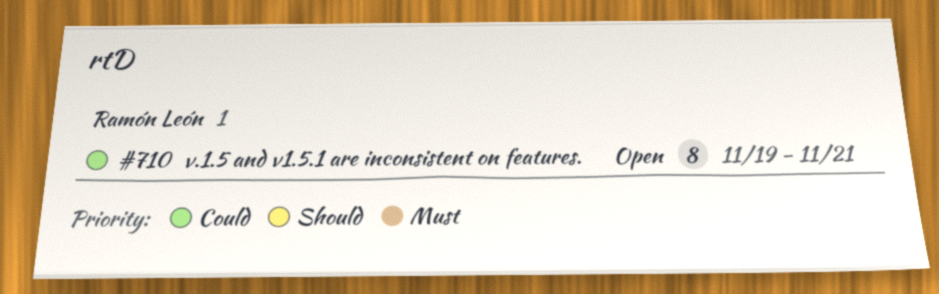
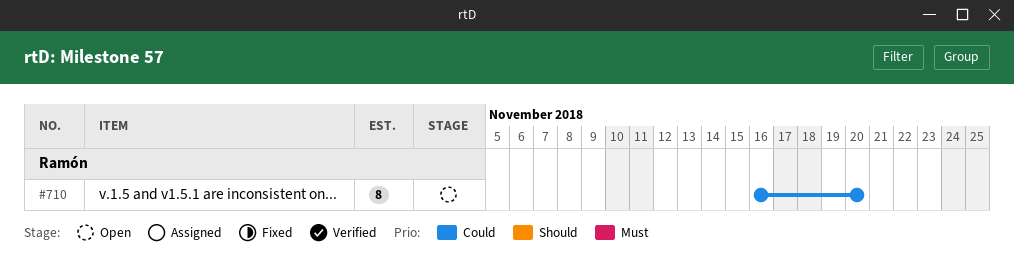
#710, start: Nov 19 -> Nov 16
#710, due: Nov 21 -> Nov 20

